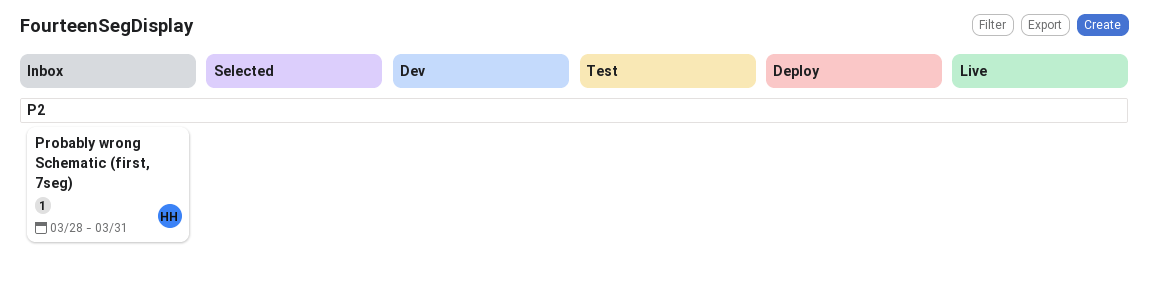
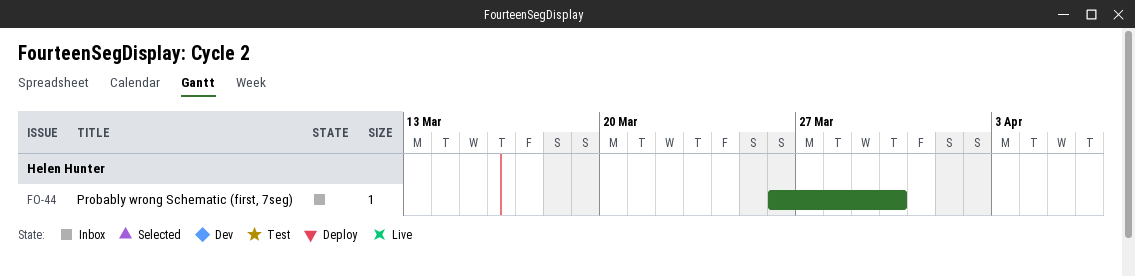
Probably wrong Schematic (first, 7seg), start: Mar 28 -> Mar 26
Probably wrong Schematic (first, 7seg), due: Mar 31 -> Mar 30

